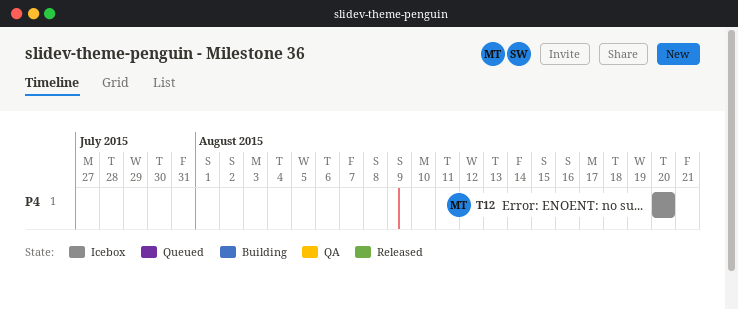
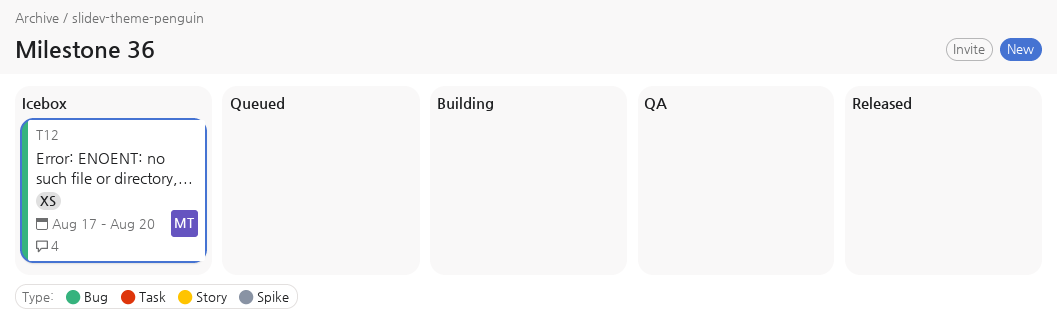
T12, start: Aug 20 -> Aug 17

